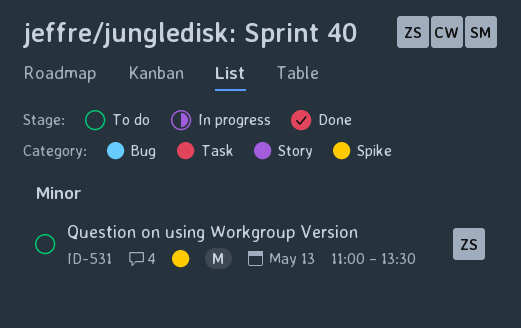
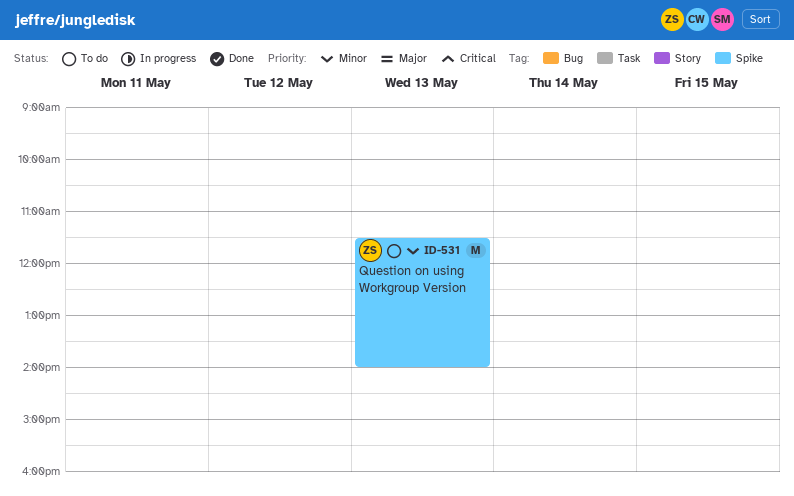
ID-531, begins: 11:00 -> 11:30
ID-531, ends: 13:30 -> 14:00

